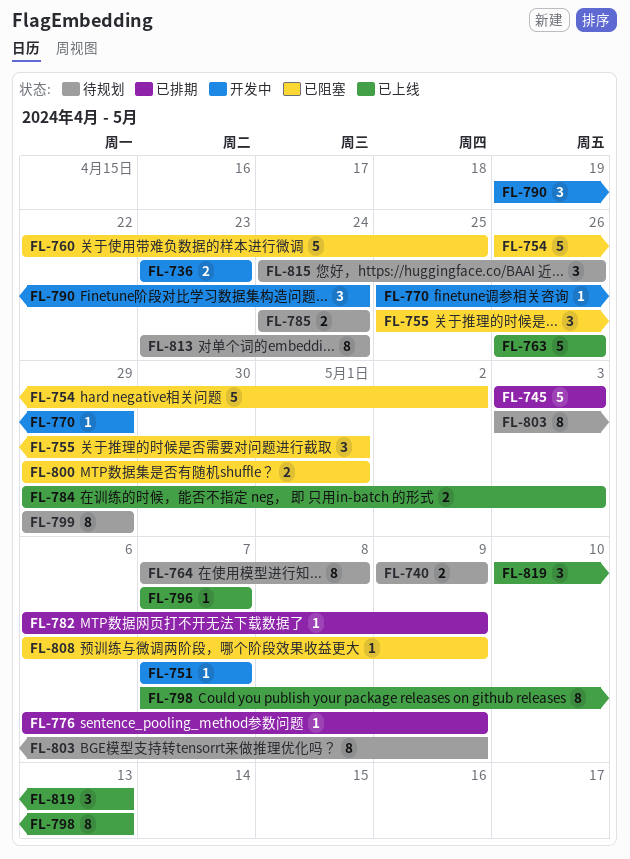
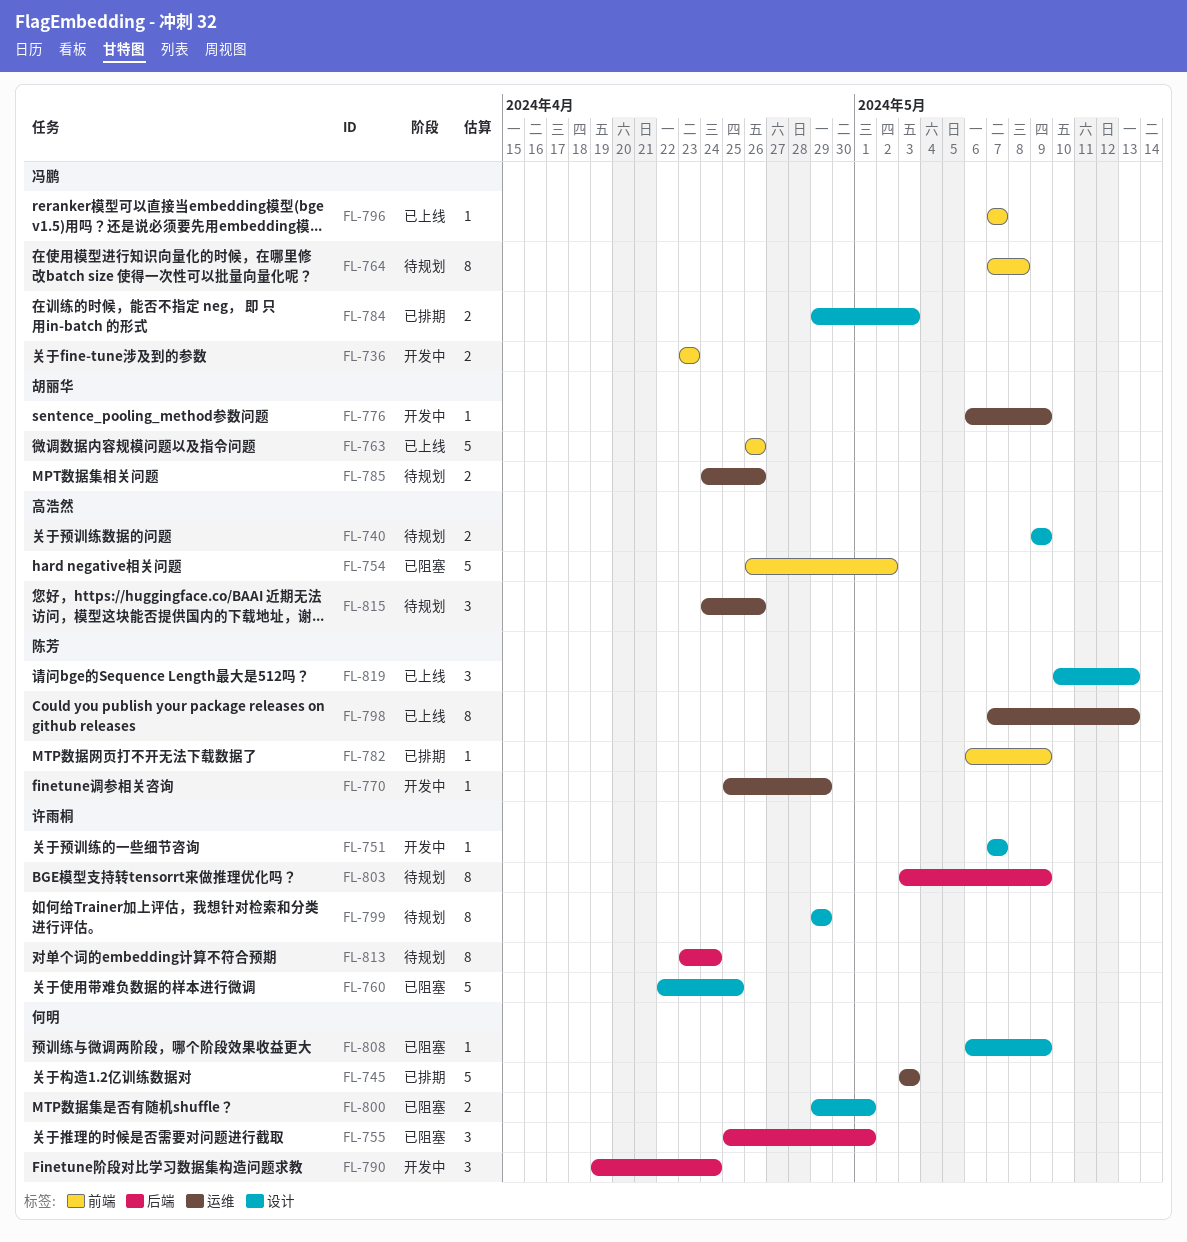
FL-776, status: 已排期 -> 开发中
FL-784, status: 已上线 -> 已排期
FL-785, due: Apr 24 -> Apr 26

